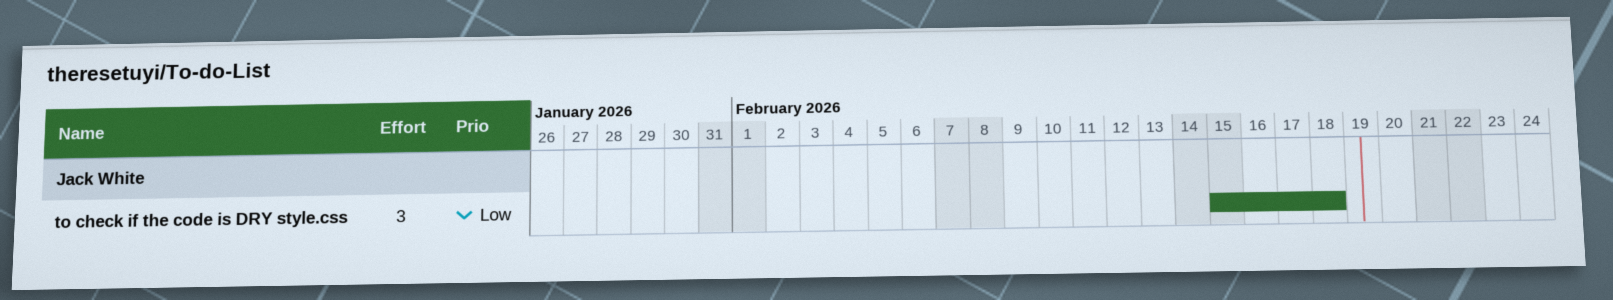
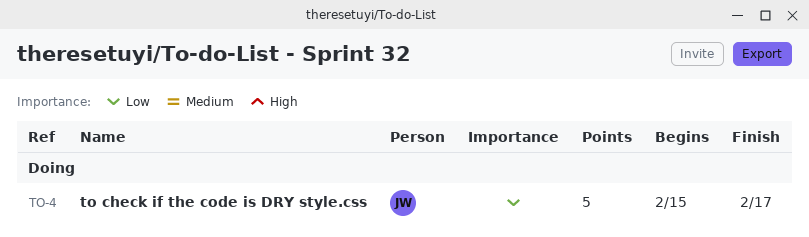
to check if the code is DRY style.css, estimate: 3 -> 5
to check if the code is DRY style.css, due: Feb 18 -> Feb 17

